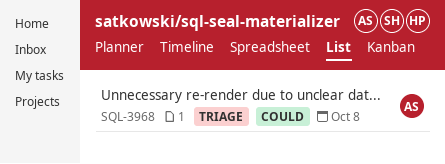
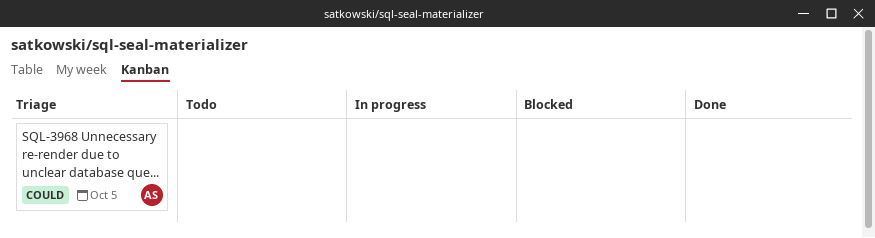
SQL-3968, due: Oct 8 -> Oct 5

